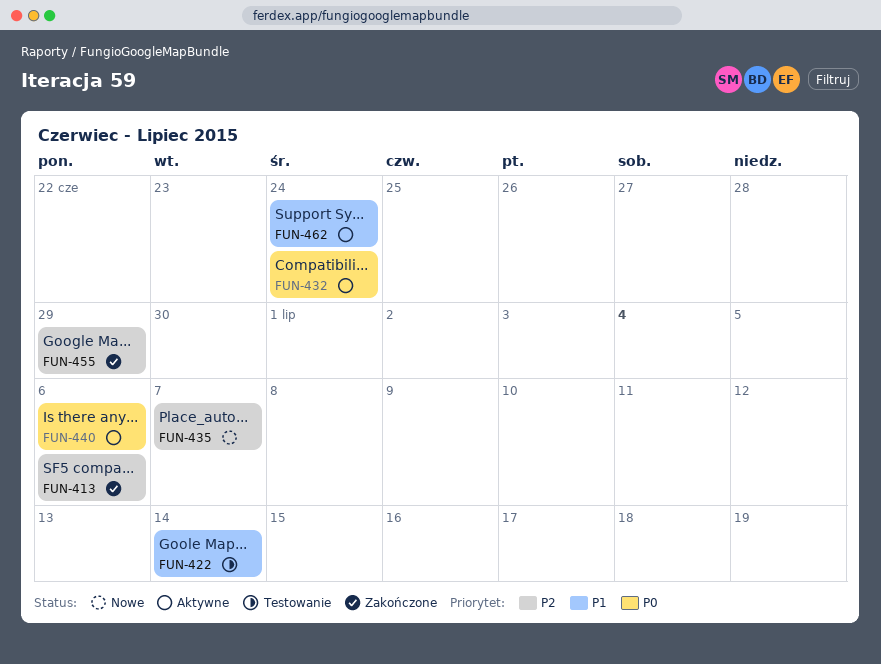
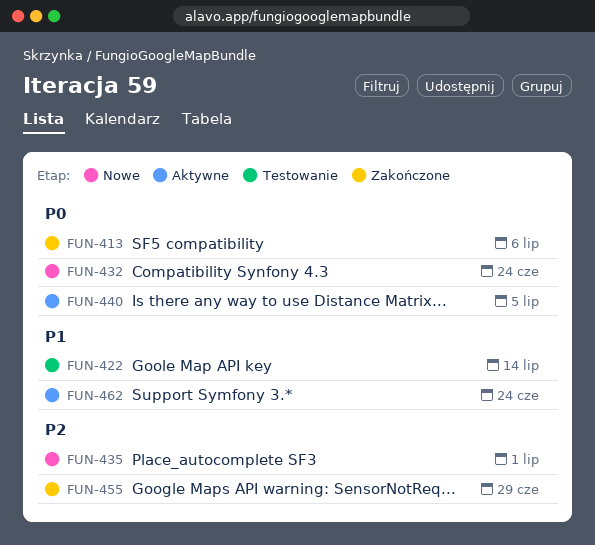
FUN-413, priority: P2 -> P0
FUN-432, status: Aktywne -> Nowe
FUN-435, due: Jul 7 -> Jul 1
FUN-440, due: Jul 6 -> Jul 5

